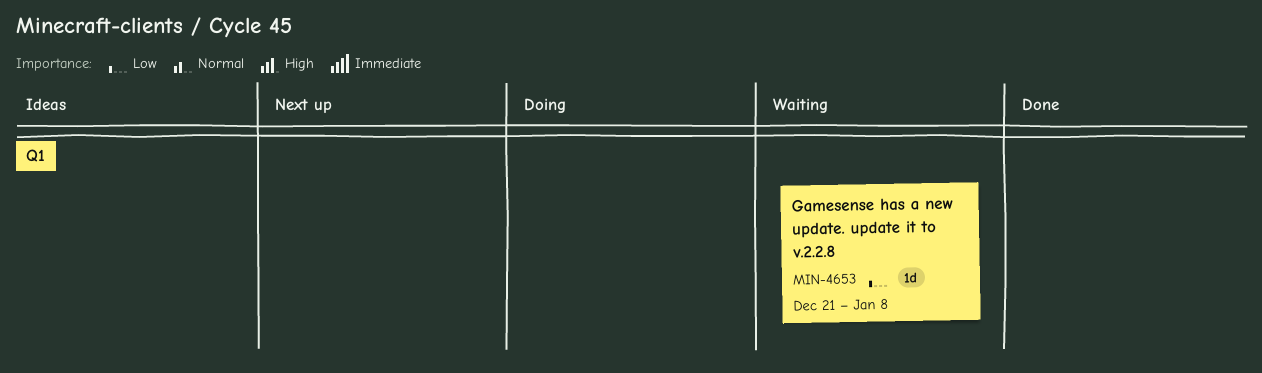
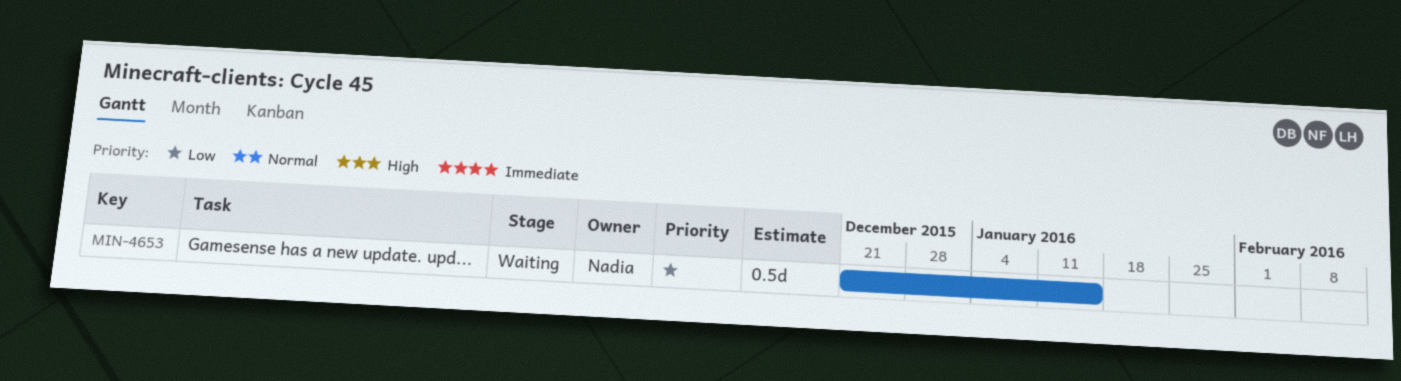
MIN-4653, estimate: 1d -> 0.5d
MIN-4653, due: Jan 8 -> Jan 15

